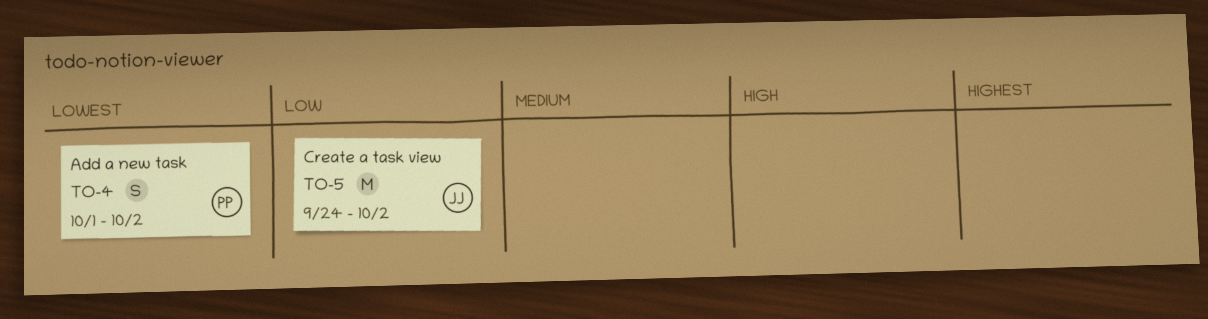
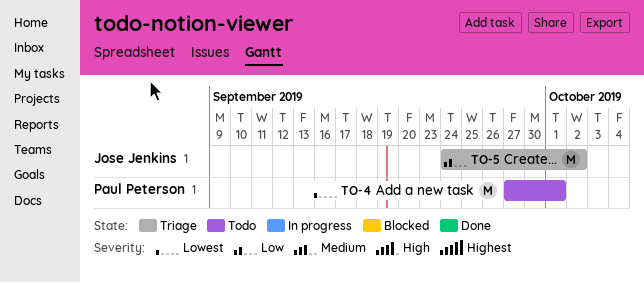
TO-4, estimate: S -> M
TO-4, start: Oct 1 -> Sep 27
TO-4, due: Oct 2 -> Oct 1

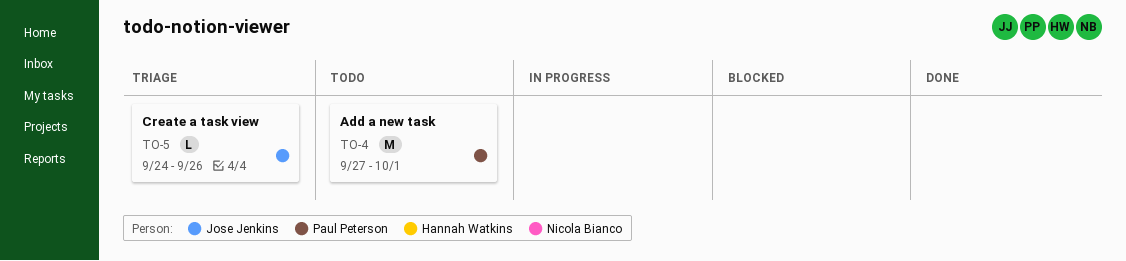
TO-5, estimate: M -> L
TO-5, due: Oct 2 -> Sep 26

